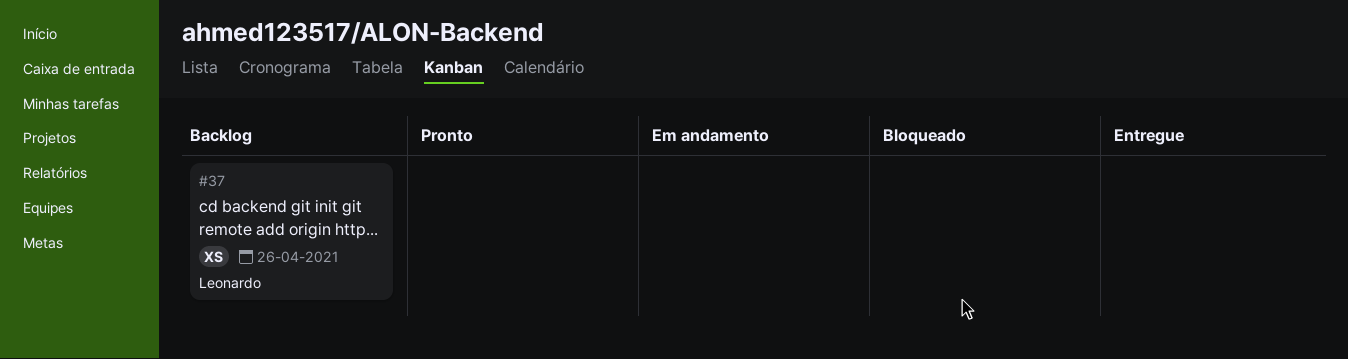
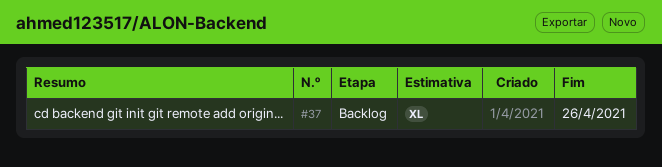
#37, estimate: XS -> XL

